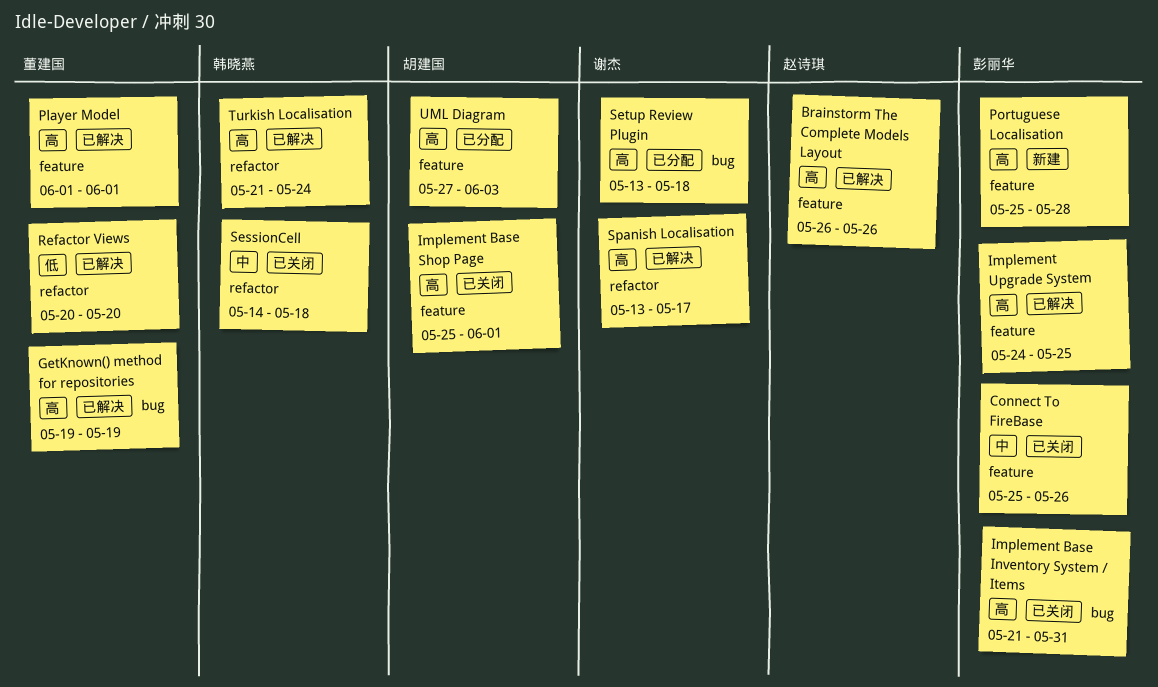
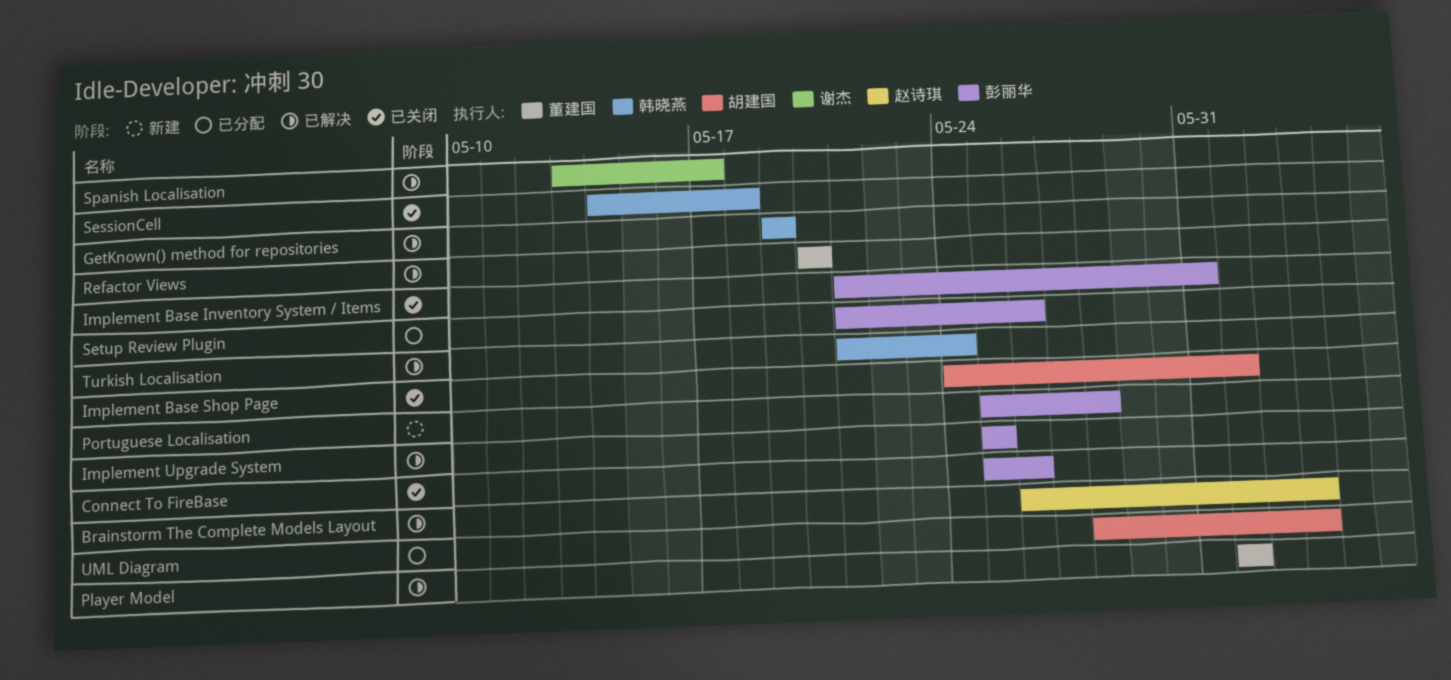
Brainstorm The Complete Models Layout, due: May 26 -> Jun 3
GetKnown() method for repositories, owner: 董建国 -> 韩晓燕
Implement Base Shop Page, start: May 25 -> May 24
Implement Upgrade System, start: May 24 -> May 25
Setup Review Plugin, owner: 谢杰 -> 彭丽华
Setup Review Plugin, start: May 13 -> May 21
Setup Review Plugin, due: May 18 -> May 26
UML Diagram, start: May 27 -> May 28

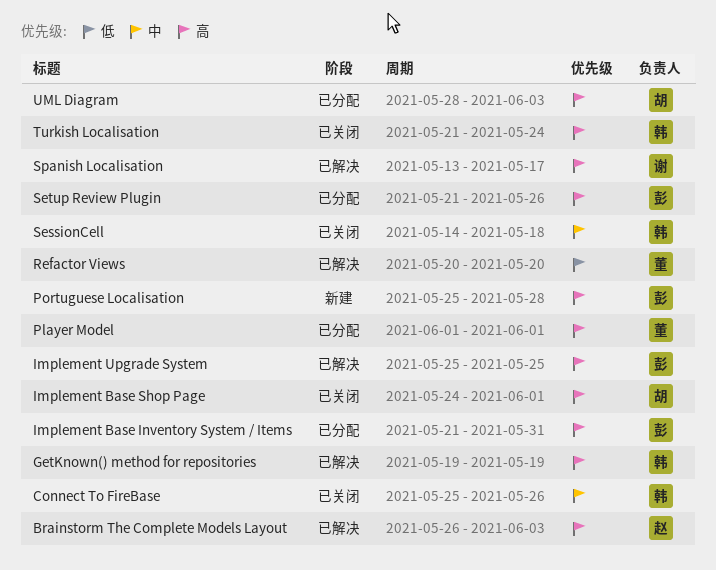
Connect To FireBase, owner: 彭丽华 -> 韩晓燕
Implement Base Inventory System / Items, status: 已关闭 -> 已分配
Player Model, status: 已解决 -> 已分配
Turkish Localisation, status: 已解决 -> 已关闭

